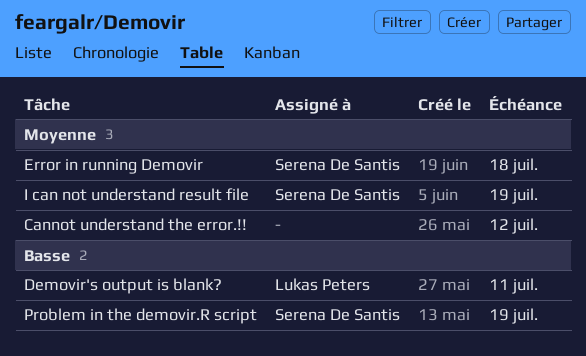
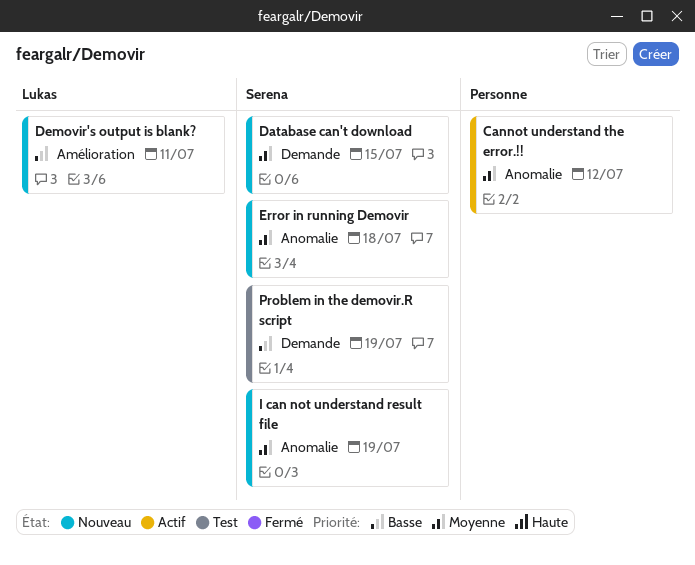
Database can't download: none -> present

